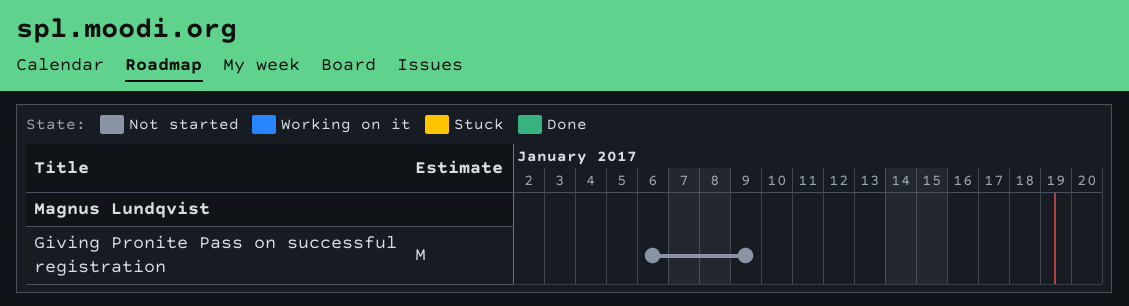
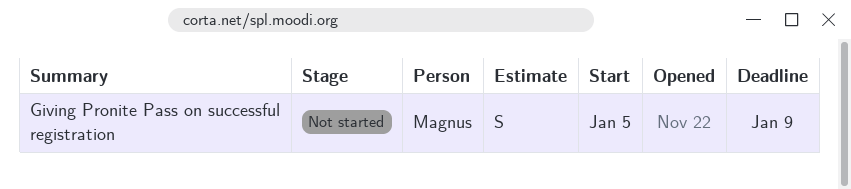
Giving Pronite Pass on successful registration, estimate: M -> S
Giving Pronite Pass on successful registration, start: Jan 6 -> Jan 5

